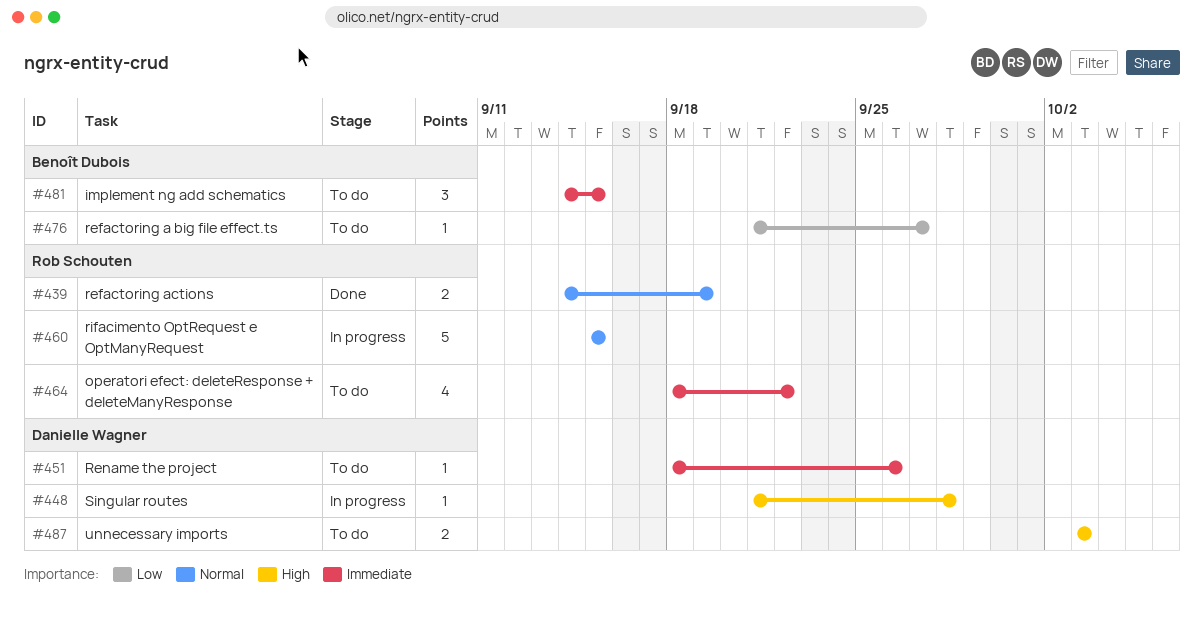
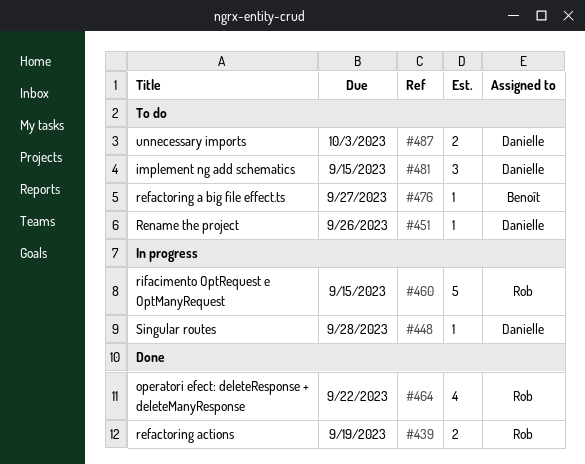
#464, status: To do -> Done
#481, owner: Benoît Dubois -> Danielle Wagner

